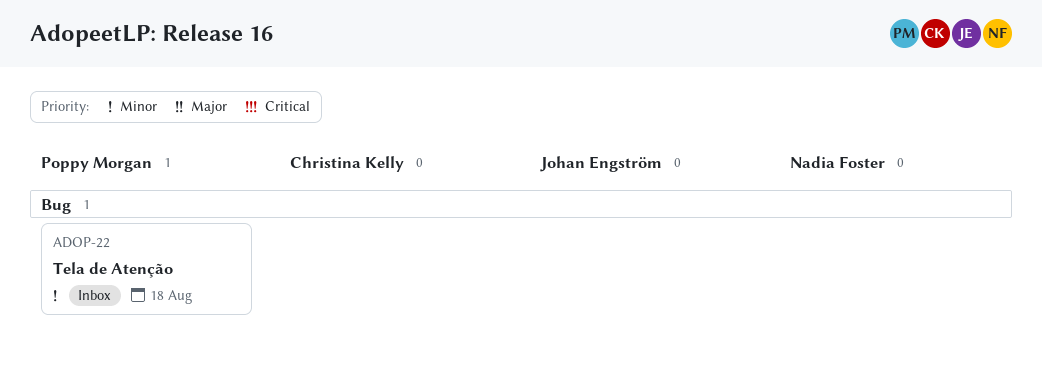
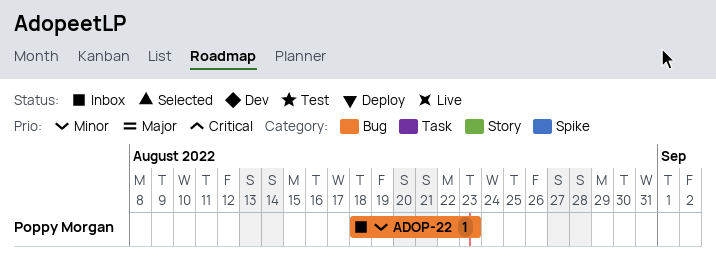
ADOP-22, due: Aug 18 -> Aug 23

